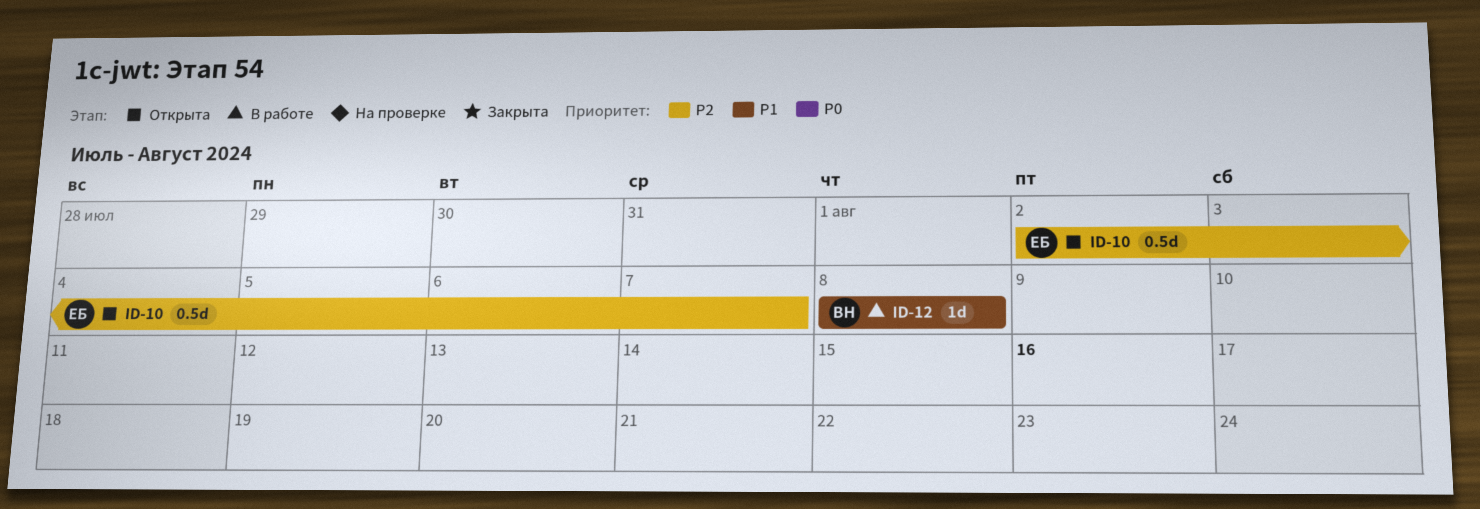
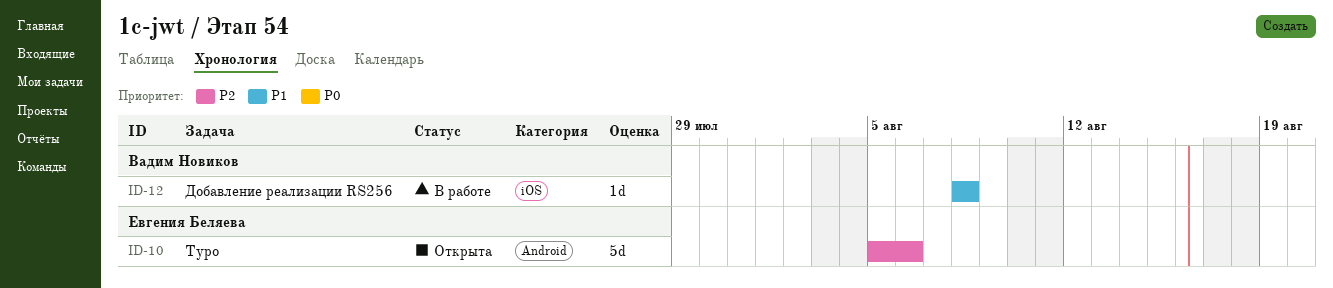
ID-10, estimate: 0.5d -> 5d
ID-10, start: Aug 2 -> Aug 5
ID-10, due: Aug 7 -> Aug 6

